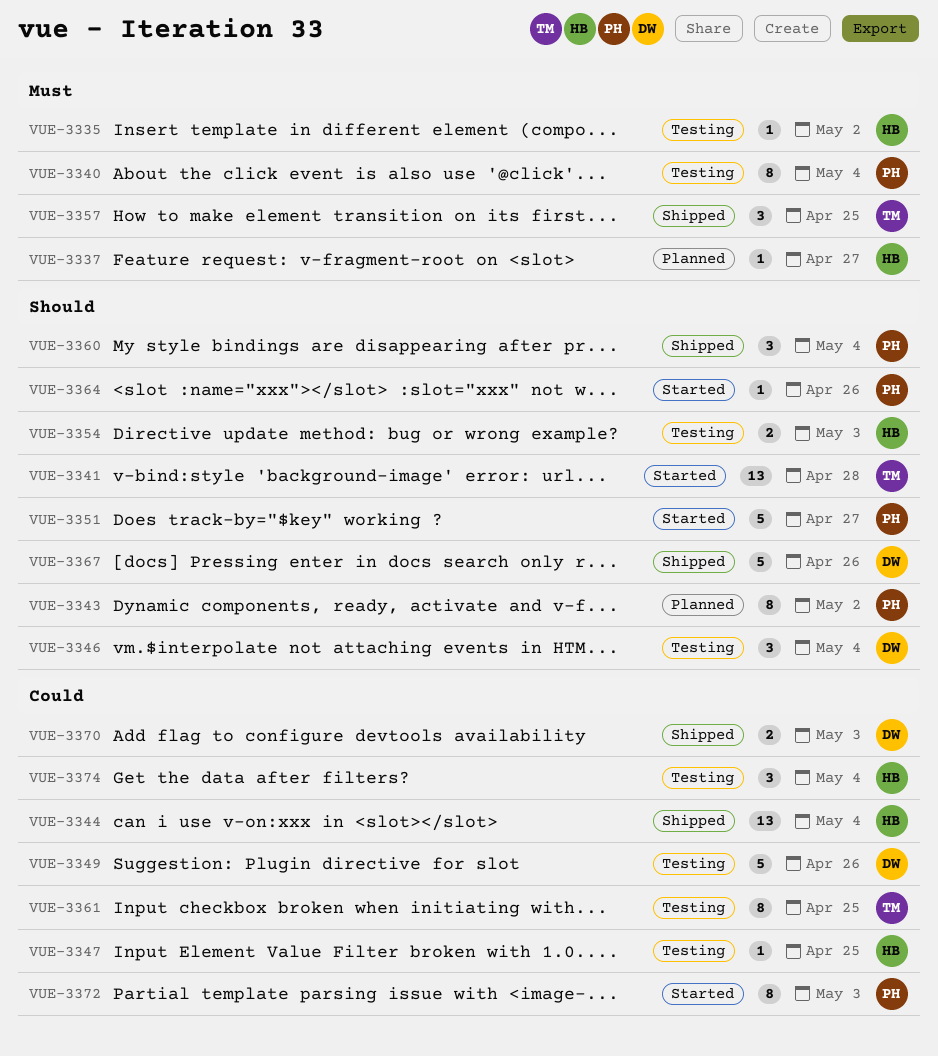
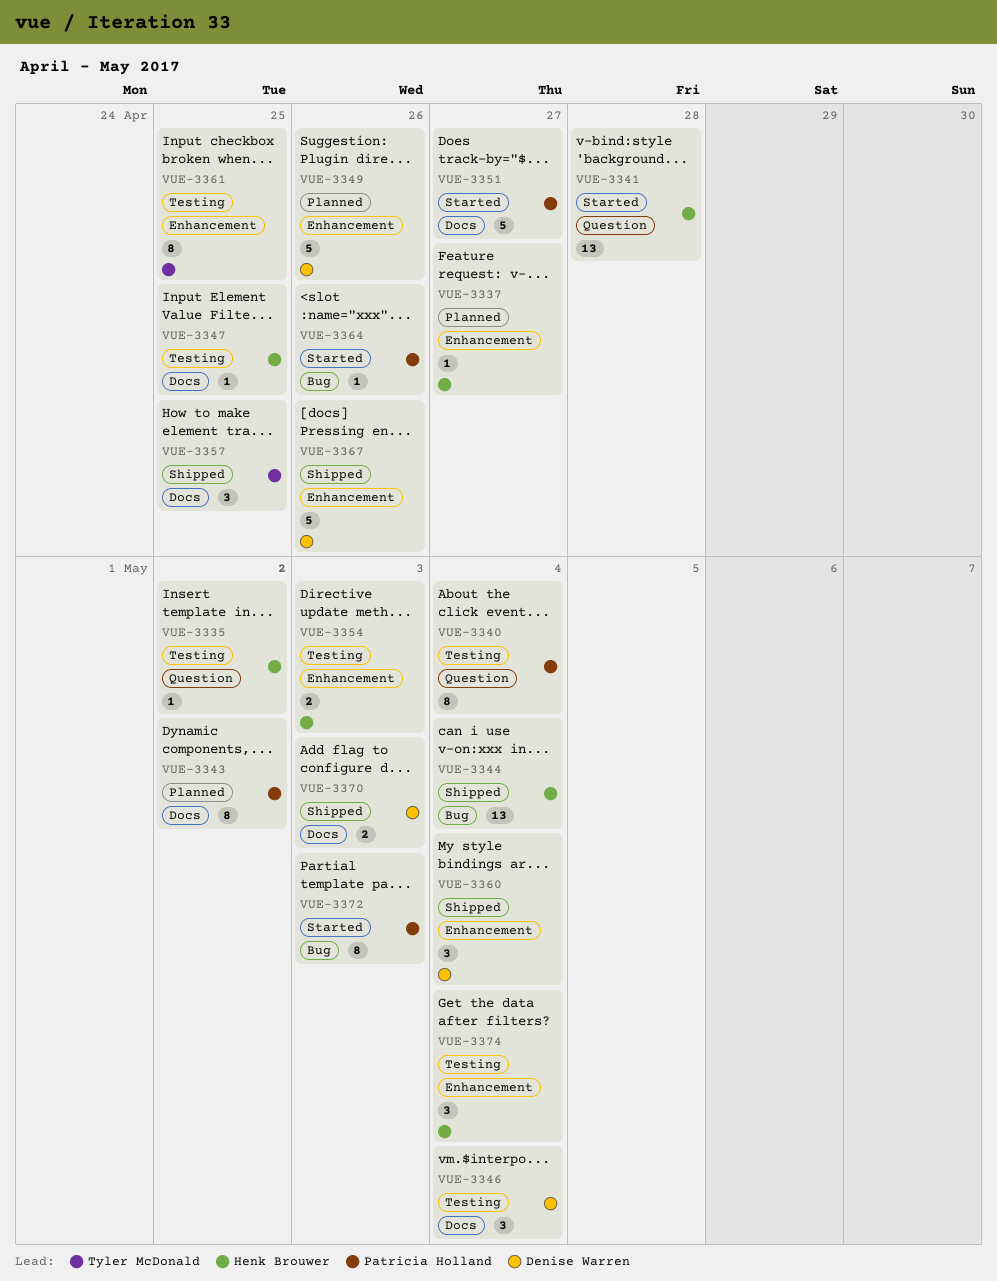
VUE-3341, owner: Tyler McDonald -> Henk Brouwer
VUE-3349, status: Testing -> Planned
VUE-3360, owner: Patricia Holland -> Denise Warren

